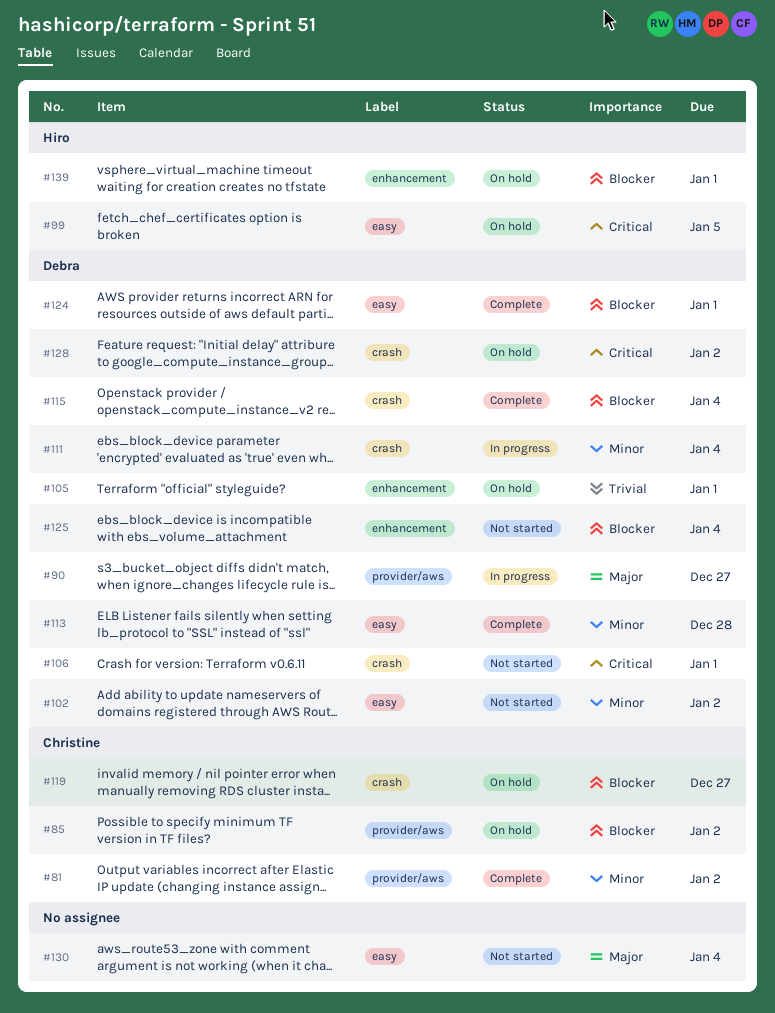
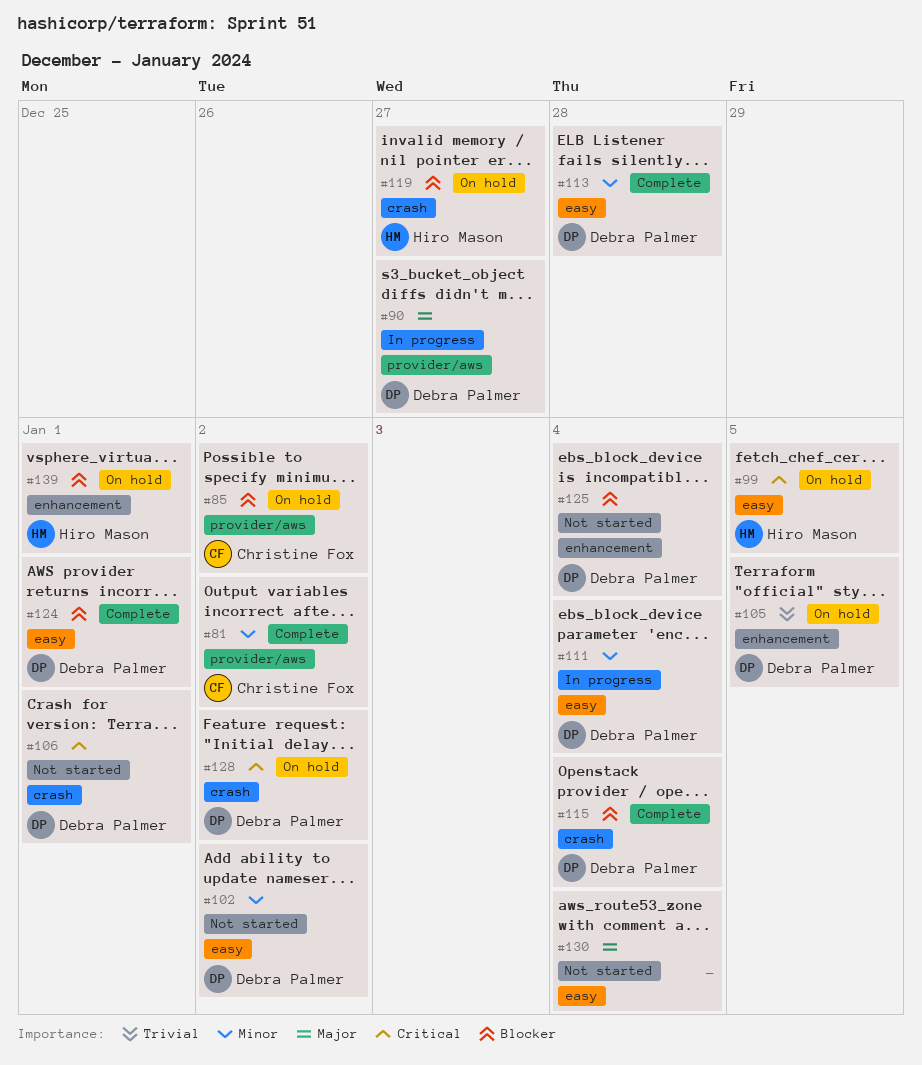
#105, due: Jan 1 -> Jan 5
#111, label: crash -> easy
#119, owner: Christine Fox -> Hiro Mason

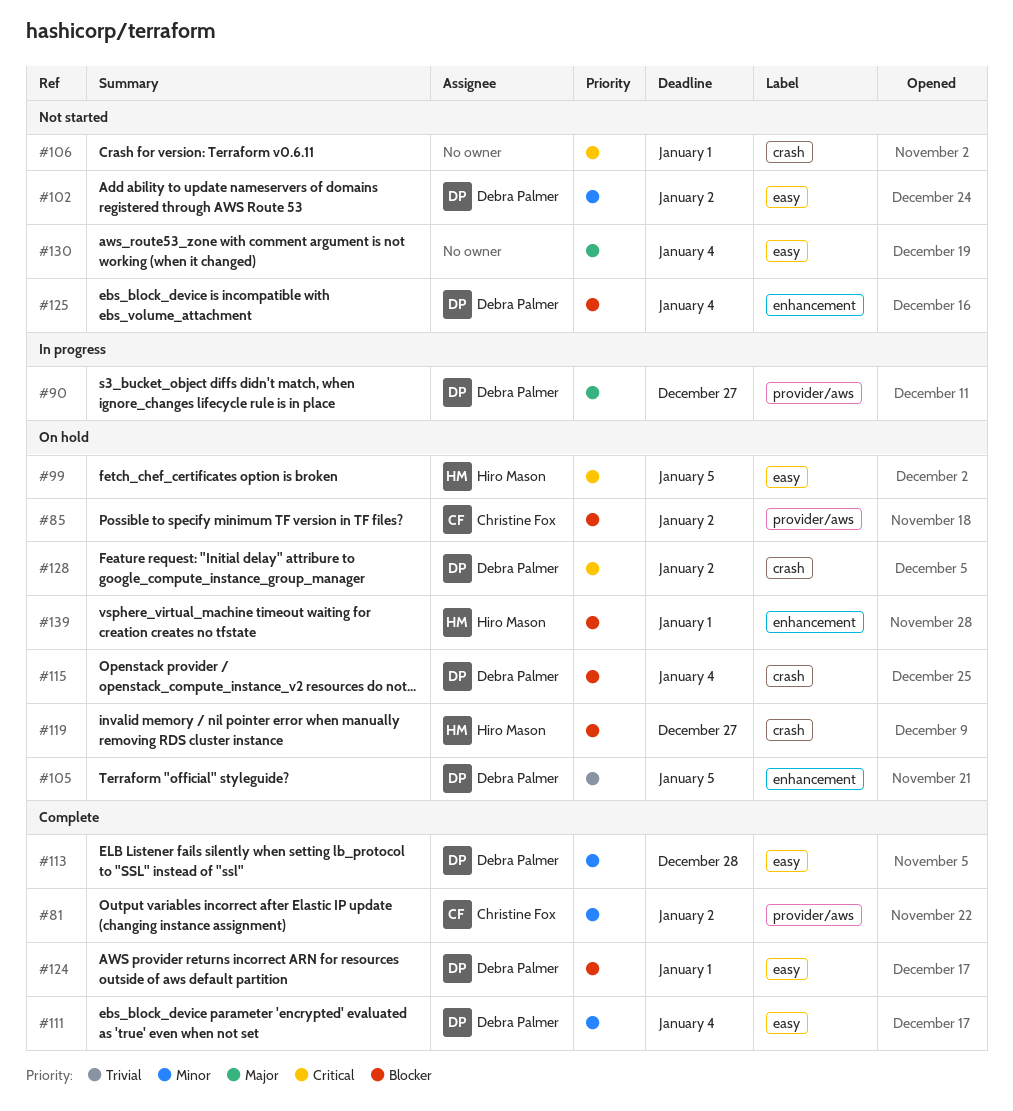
#106, owner: Debra Palmer -> none
#111, status: In progress -> Complete
#115, status: Complete -> On hold

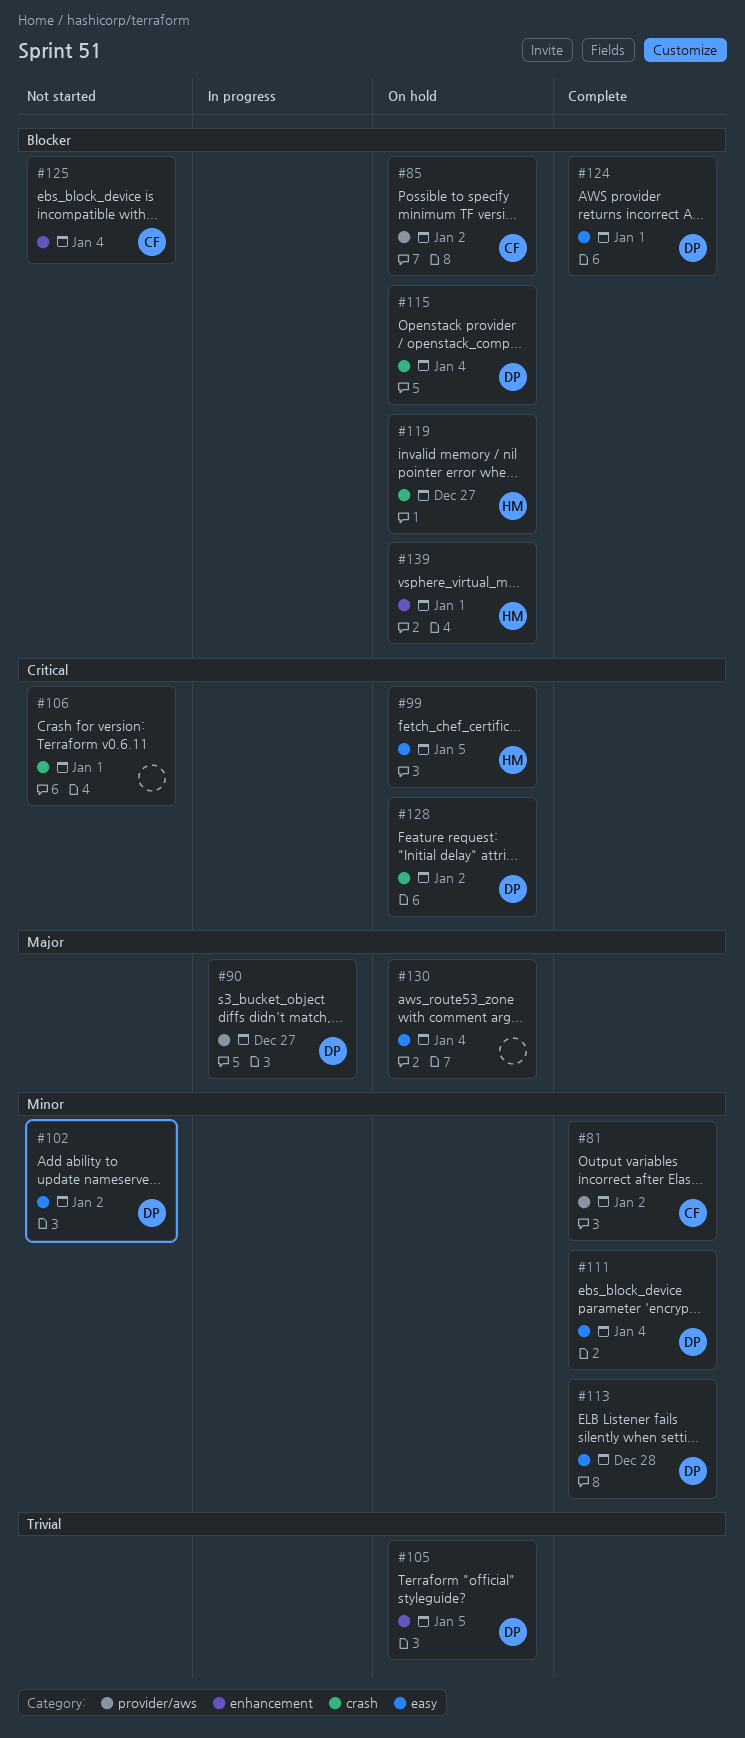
#125, owner: Debra Palmer -> Christine Fox
#130, status: Not started -> On hold

